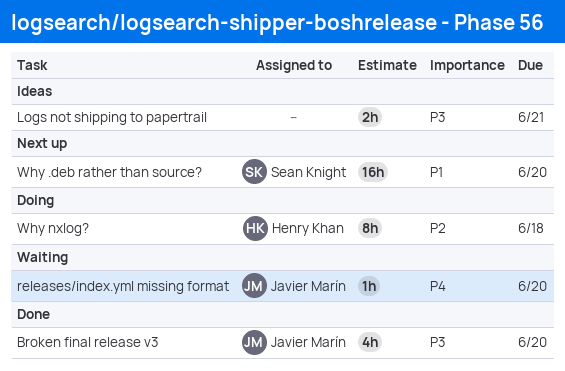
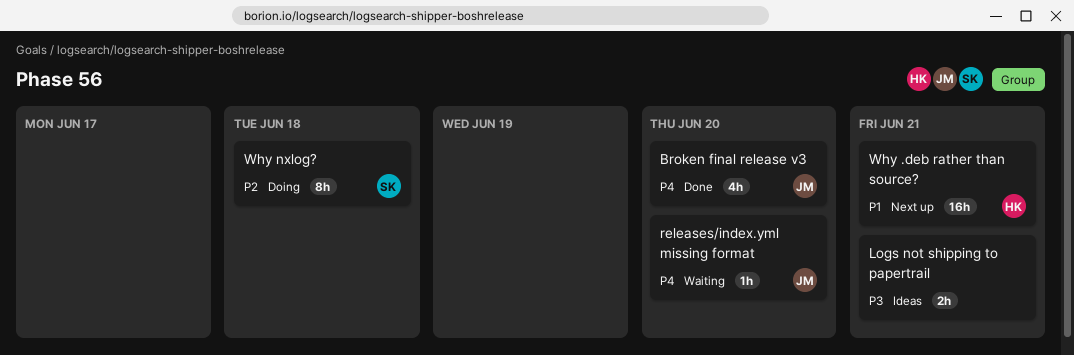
Broken final release v3, priority: P3 -> P4
Why .deb rather than source?, owner: Sean Knight -> Henry Khan
Why .deb rather than source?, due: Jun 20 -> Jun 21
Why nxlog?, owner: Henry Khan -> Sean Knight

